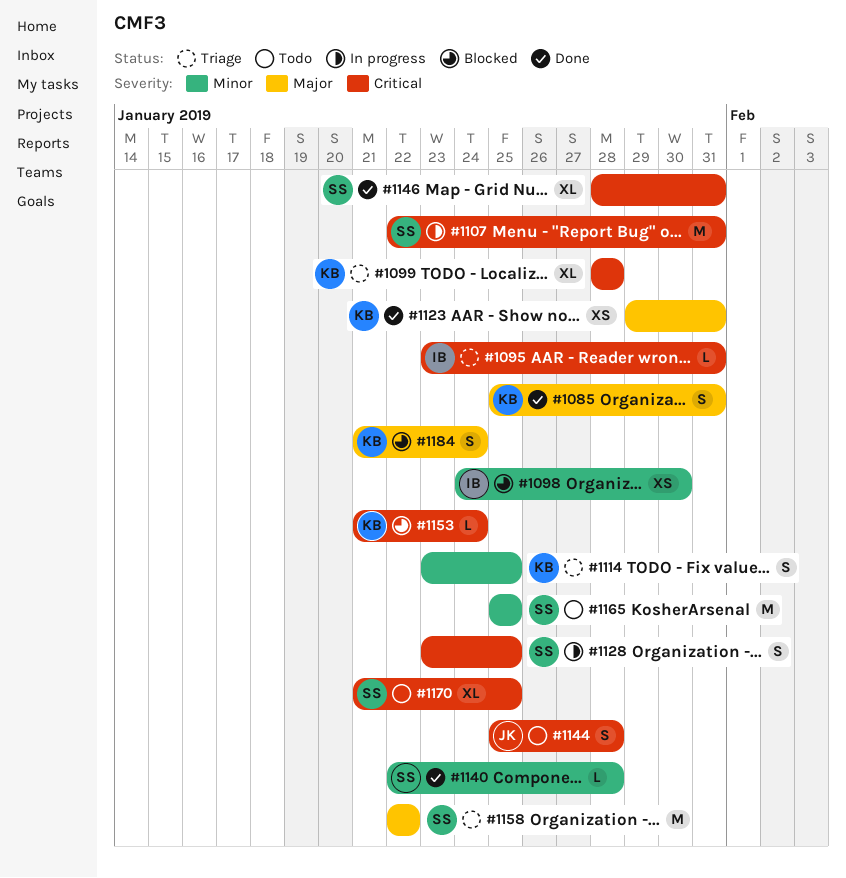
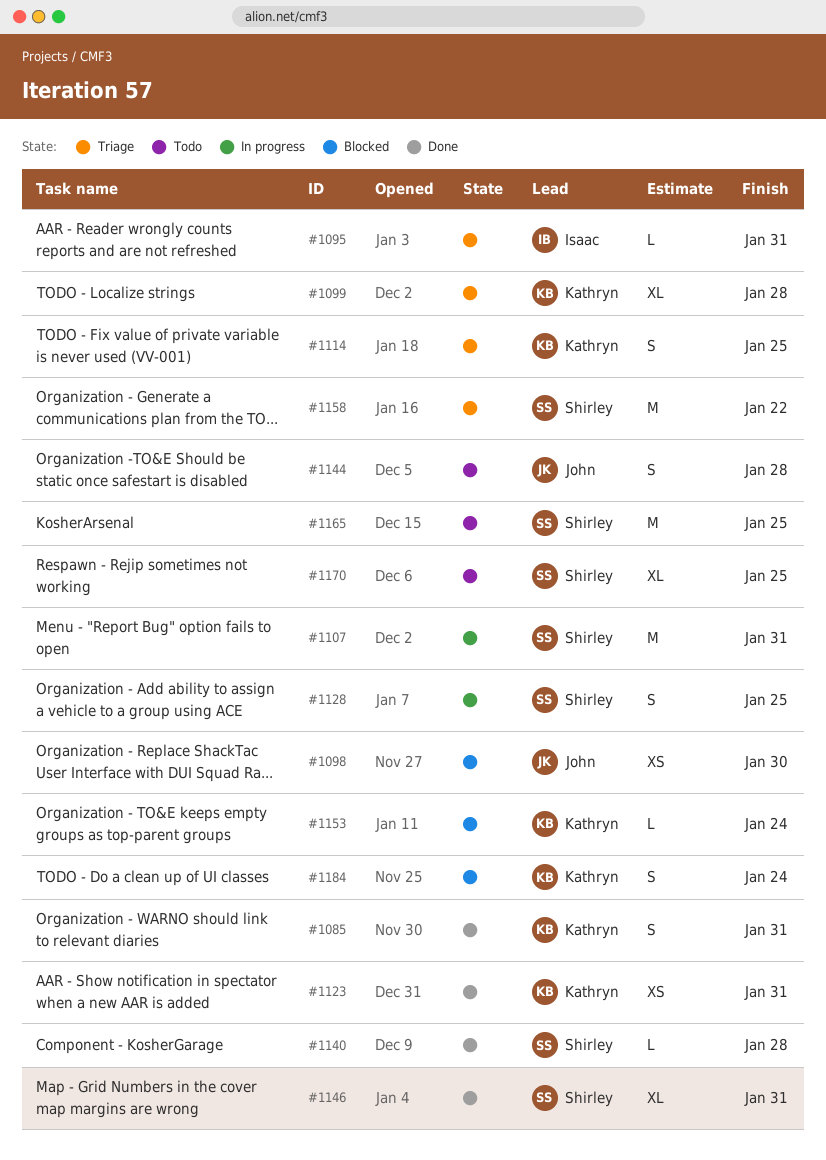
#1098, owner: Isaac -> John

